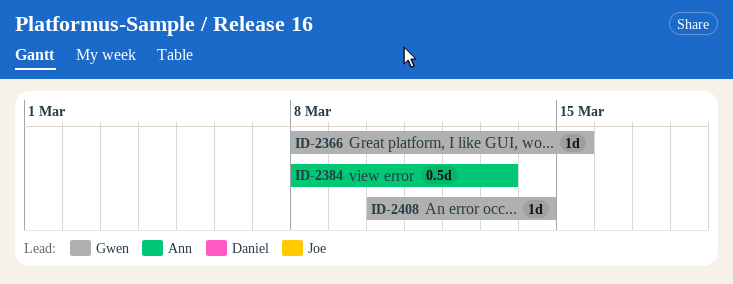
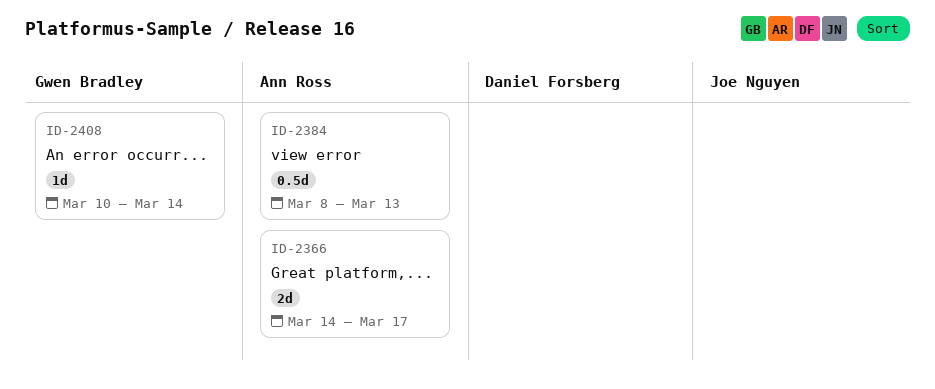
ID-2366, owner: Gwen Bradley -> Ann Ross
ID-2366, estimate: 1d -> 2d
ID-2366, start: Mar 8 -> Mar 14
ID-2366, due: Mar 15 -> Mar 17

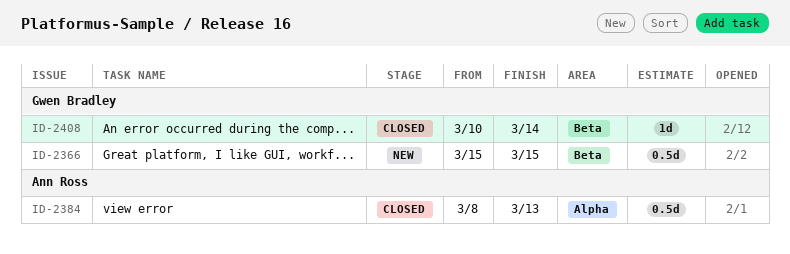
ID-2366, owner: Ann Ross -> Gwen Bradley
ID-2366, estimate: 2d -> 0.5d
ID-2366, start: Mar 14 -> Mar 15
ID-2366, due: Mar 17 -> Mar 15

